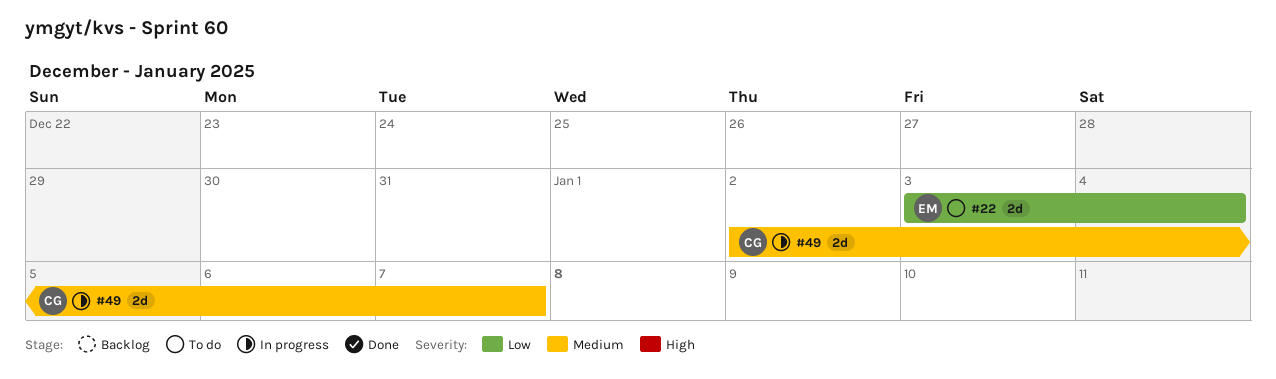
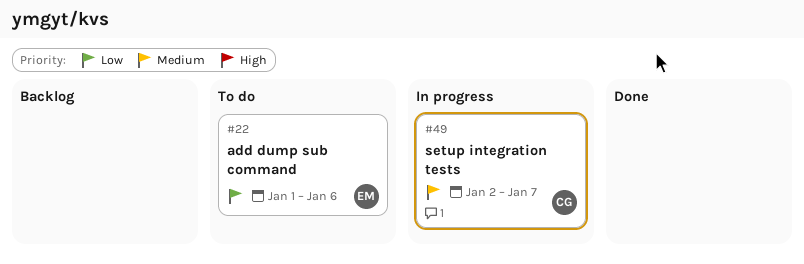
#22, start: Jan 3 -> Jan 1
#22, due: Jan 4 -> Jan 6

